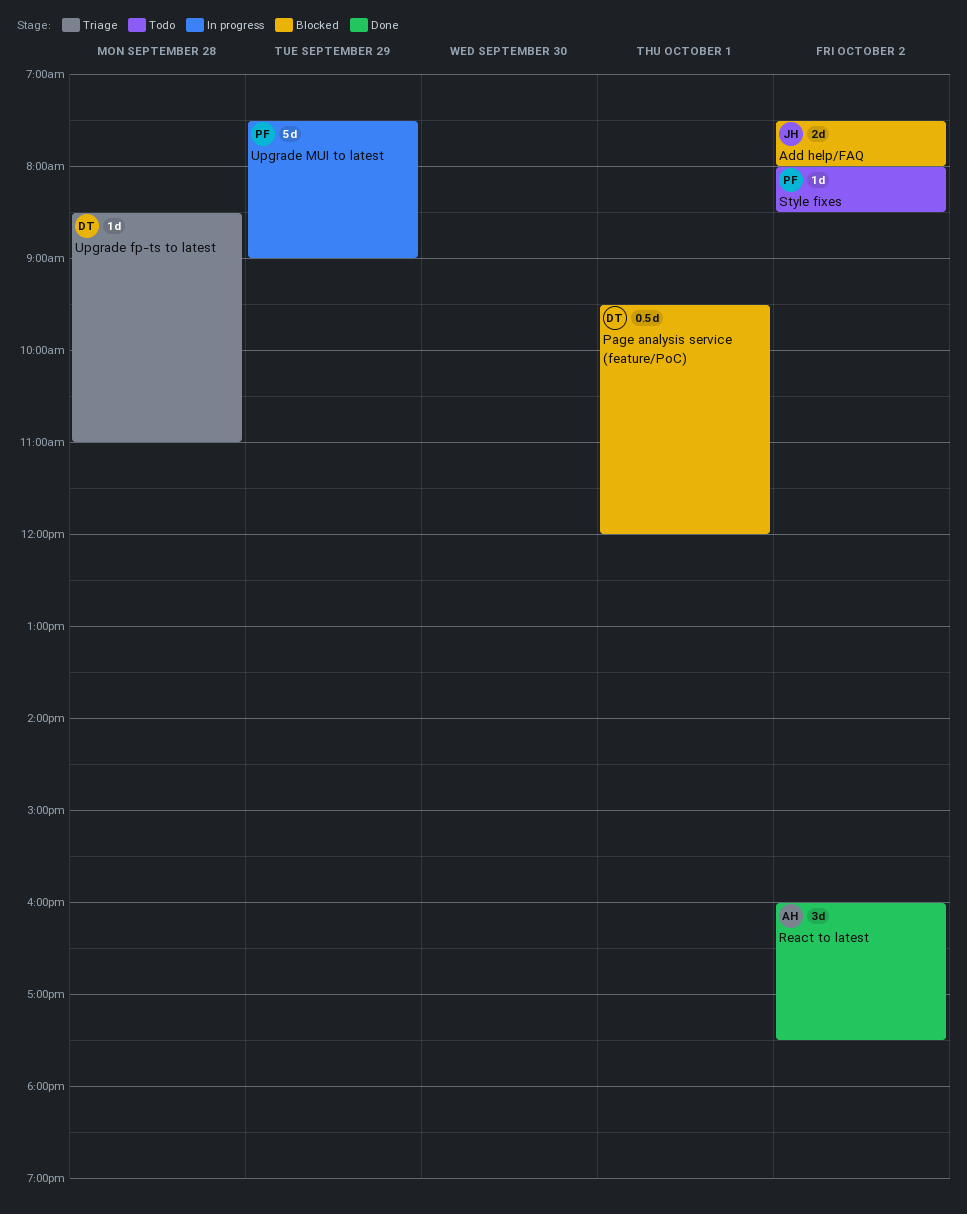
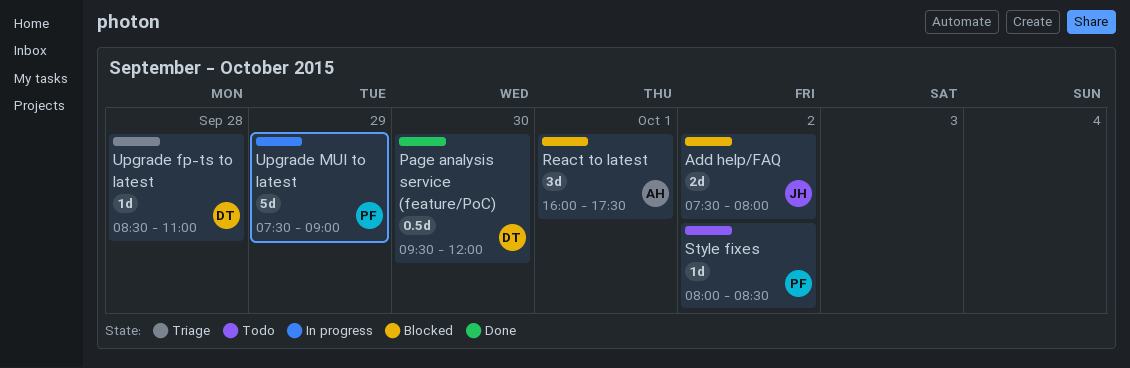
Page analysis service (feature/PoC), status: Blocked -> Done
Page analysis service (feature/PoC), day: Oct 1 -> Sep 30
React to latest, status: Done -> Blocked
React to latest, day: Oct 2 -> Oct 1

